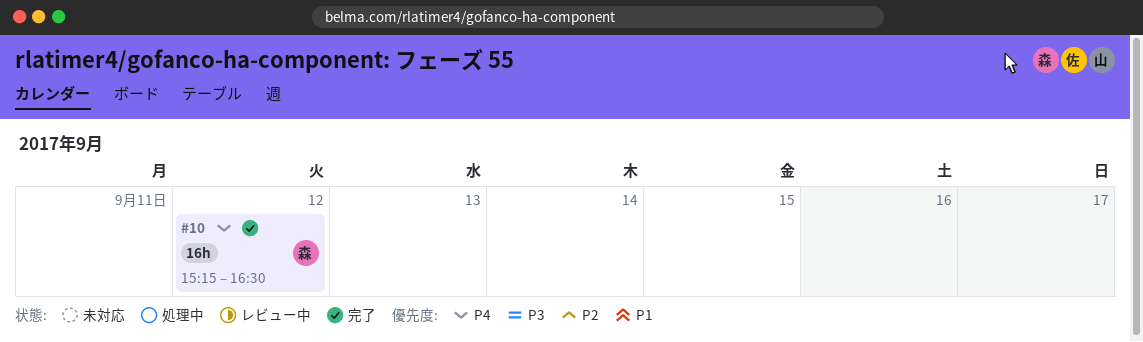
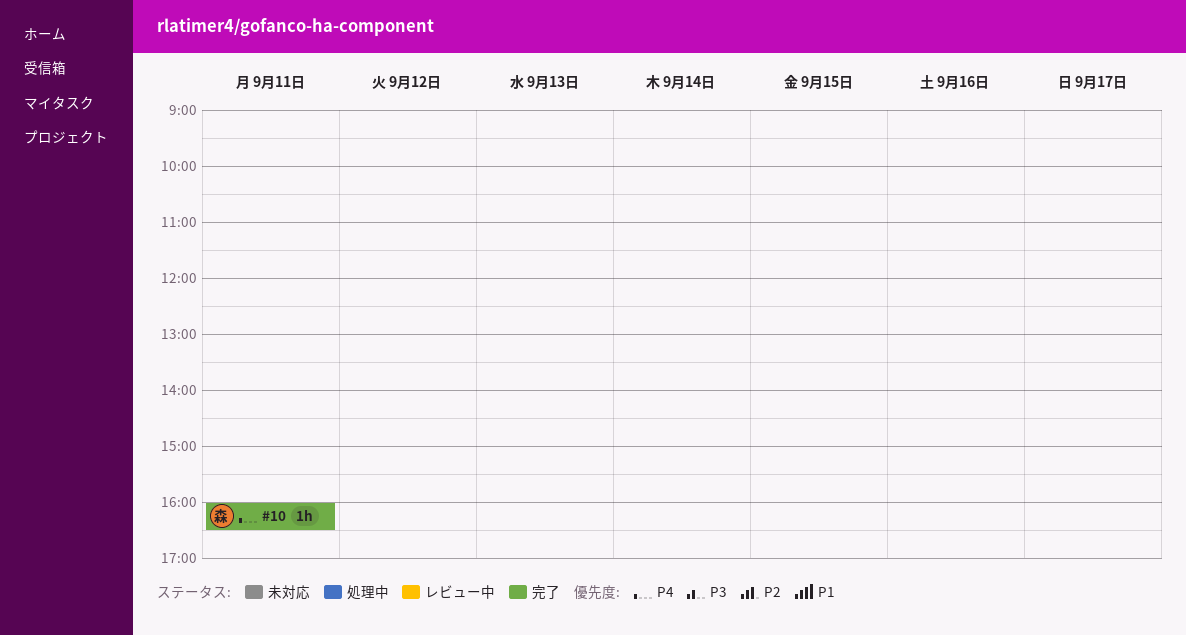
#10, estimate: 16h -> 1h
#10, day: Sep 12 -> Sep 11
#10, begins: 15:15 -> 16:00

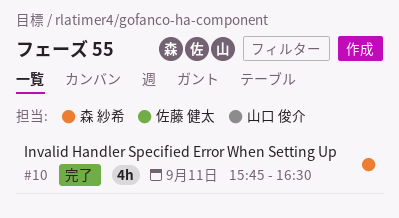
#10, estimate: 1h -> 4h
#10, begins: 16:00 -> 15:45

